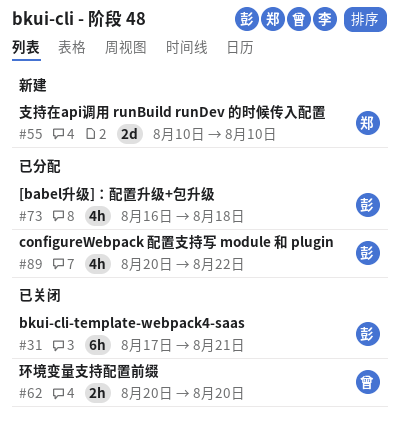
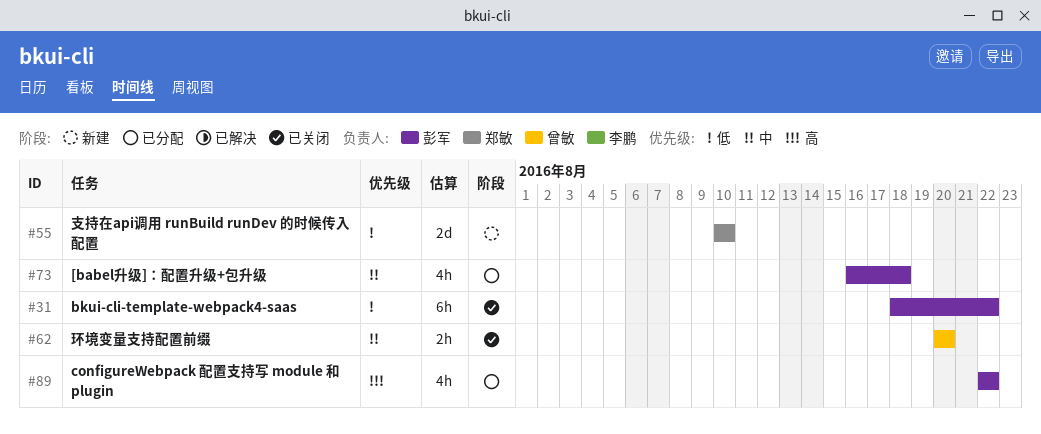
#31, start: Aug 17 -> Aug 18
#31, due: Aug 21 -> Aug 22
#89, start: Aug 20 -> Aug 22

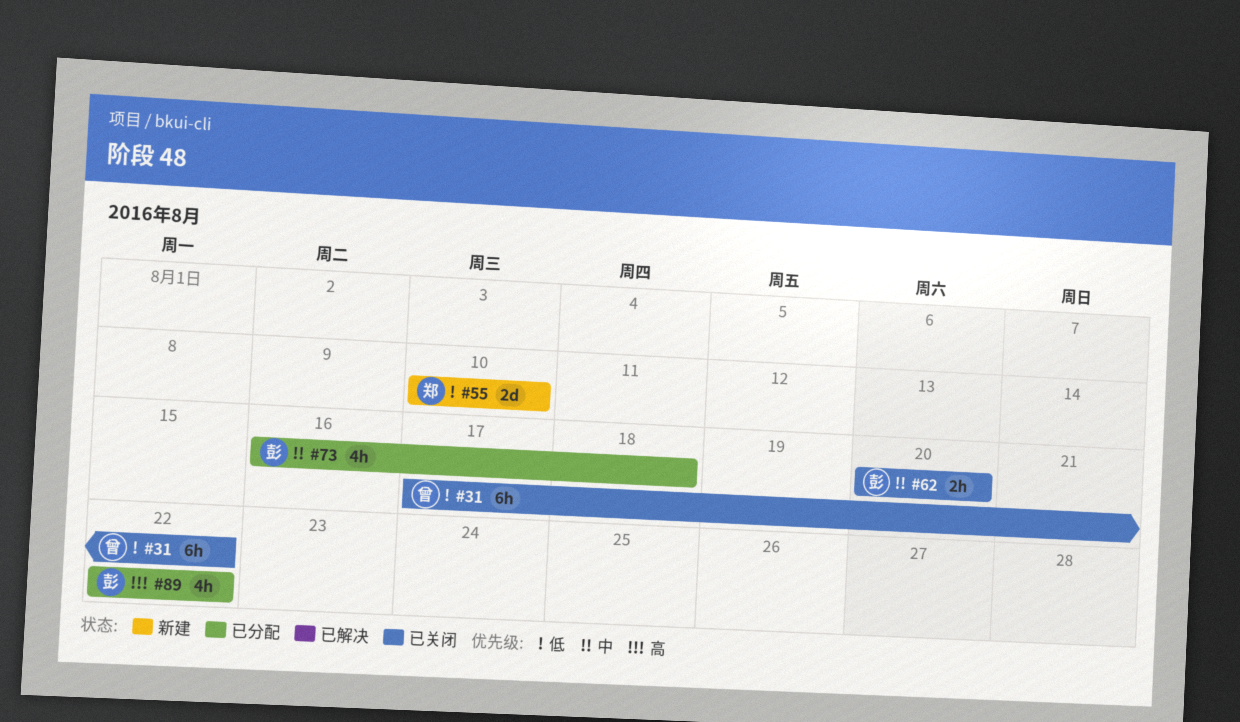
#31, owner: 彭军 -> 曾敏
#31, start: Aug 18 -> Aug 17
#62, owner: 曾敏 -> 彭军

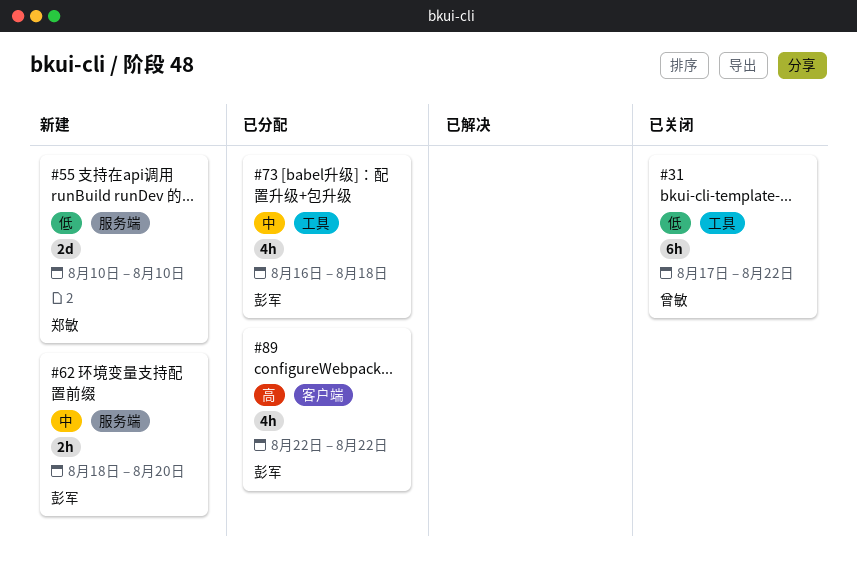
#62, status: 已关闭 -> 新建
#62, start: Aug 20 -> Aug 18

